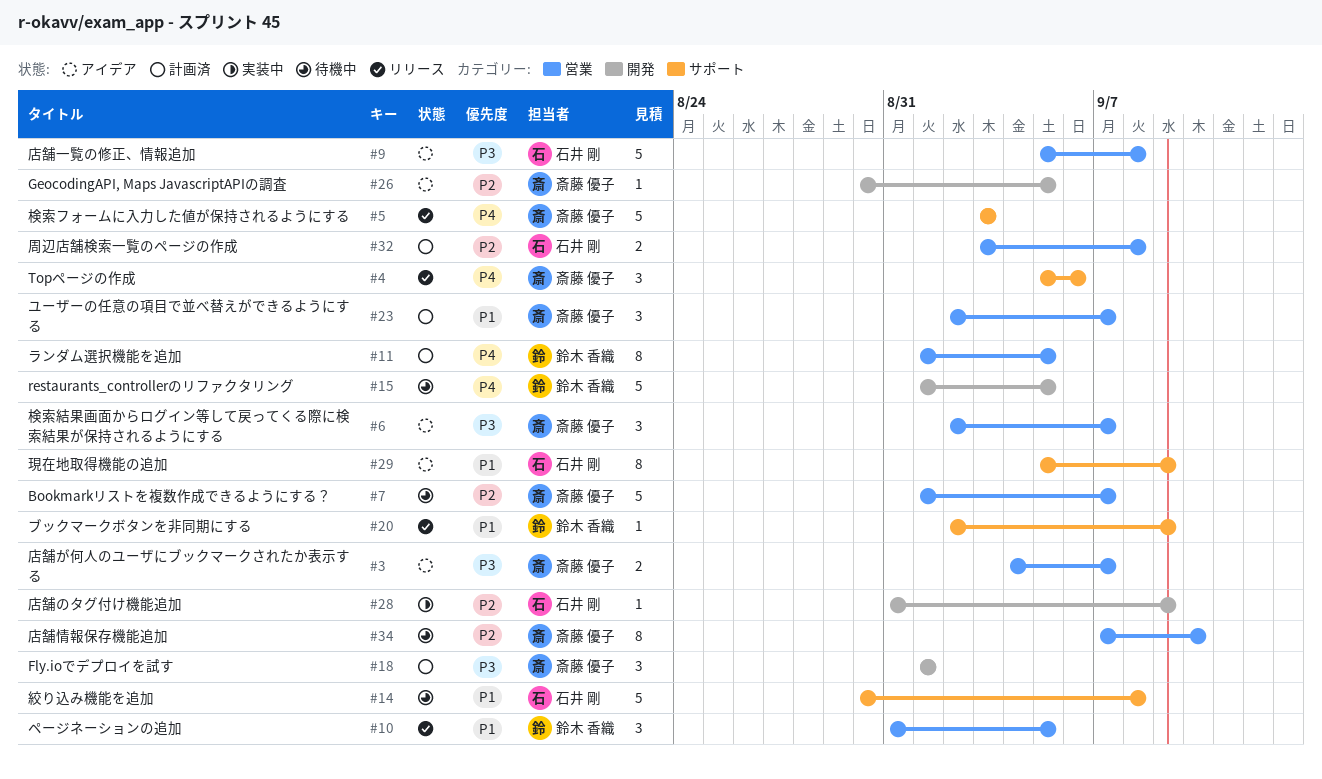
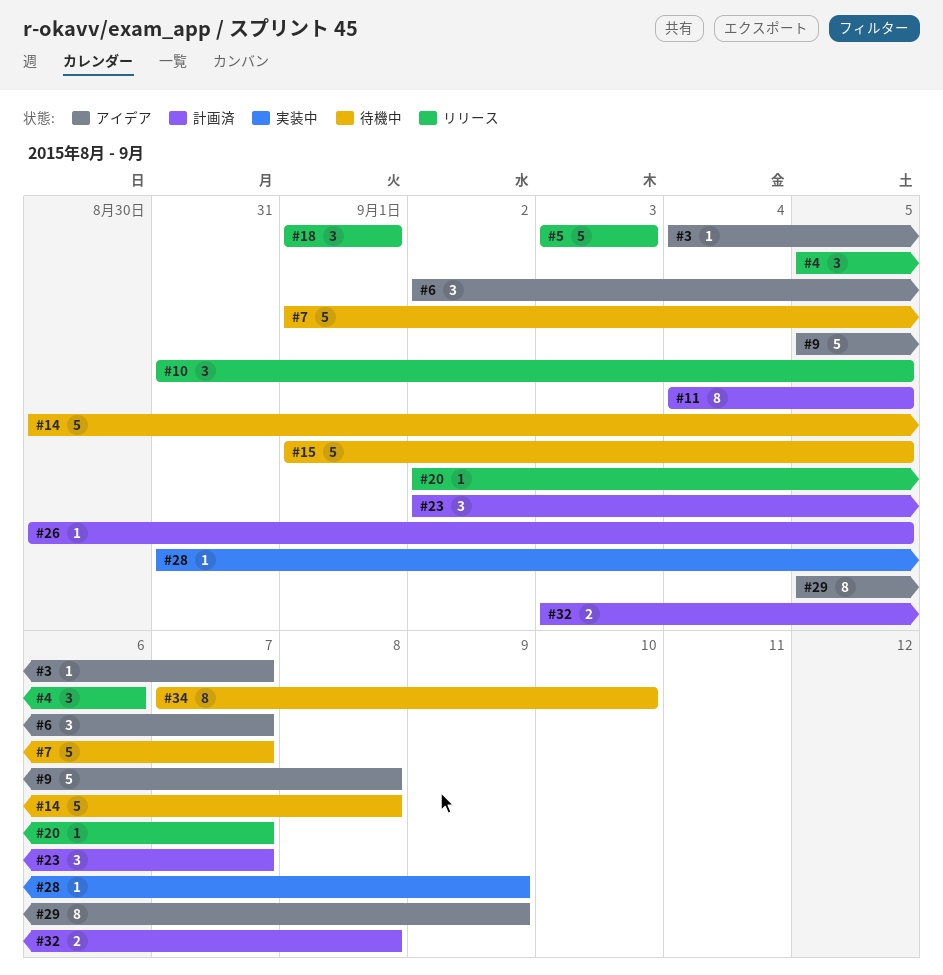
#3, estimate: 2 -> 1
#11, start: Sep 1 -> Sep 4
#18, status: 計画済 -> リリース
#20, due: Sep 9 -> Sep 7
#26, status: アイデア -> 計画済

